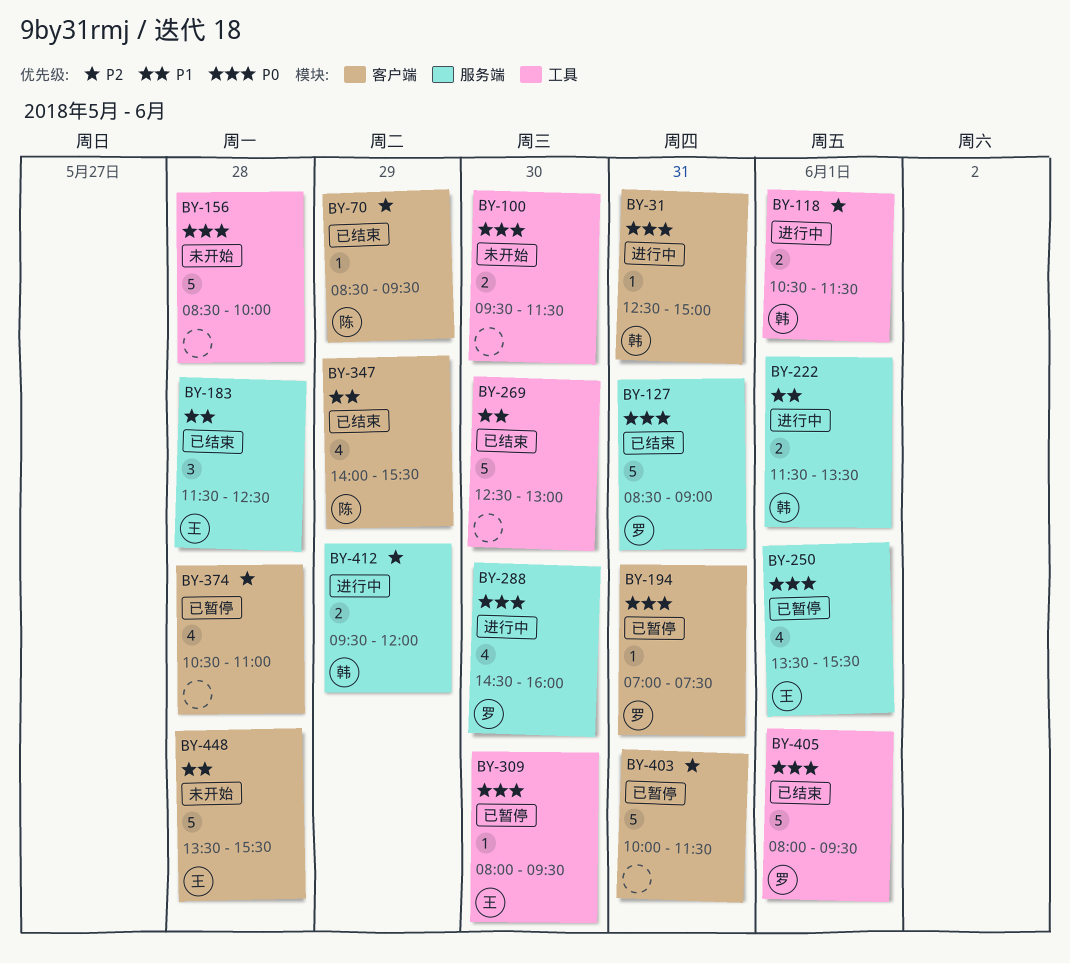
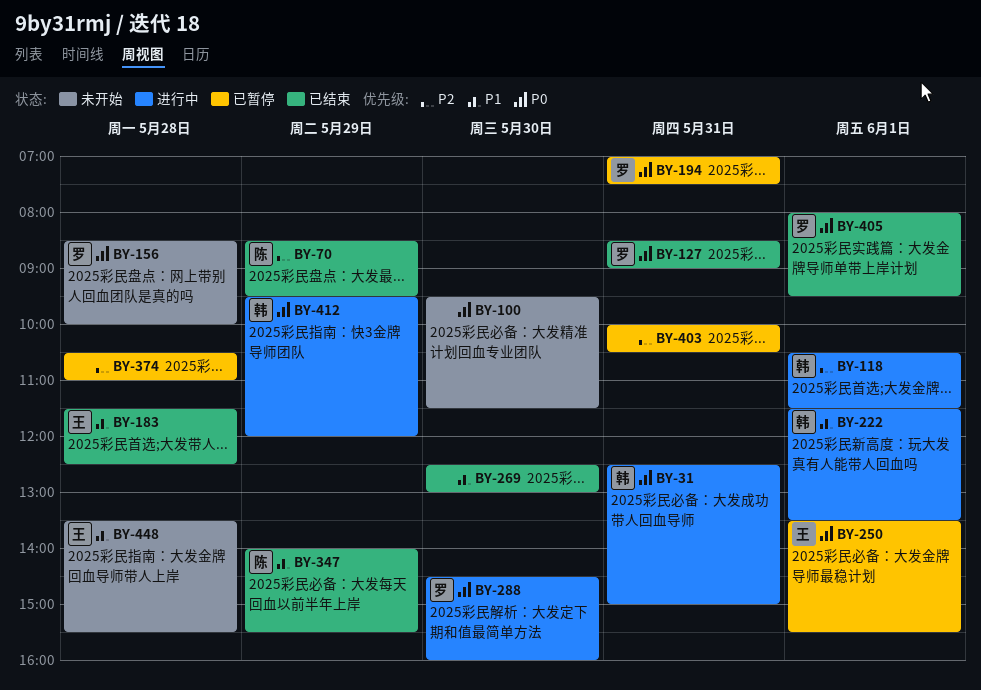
BY-156, owner: none -> 罗
BY-309: present -> none
BY-403, ends: 11:30 -> 10:30
BY-412, priority: P2 -> P0

